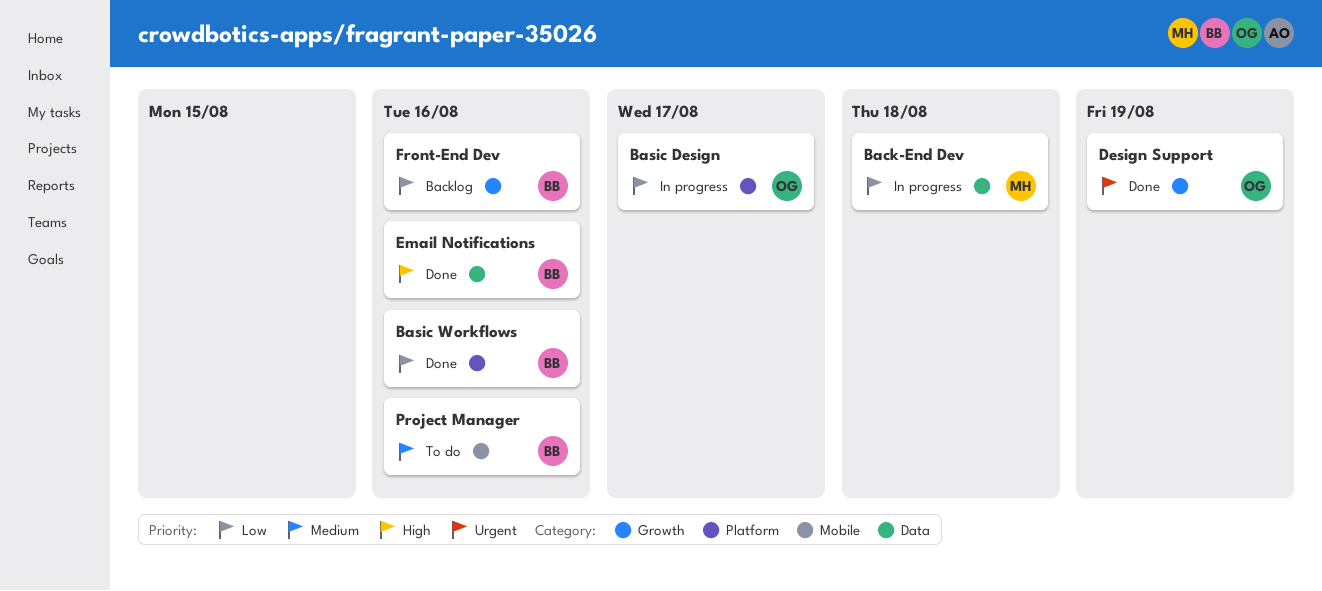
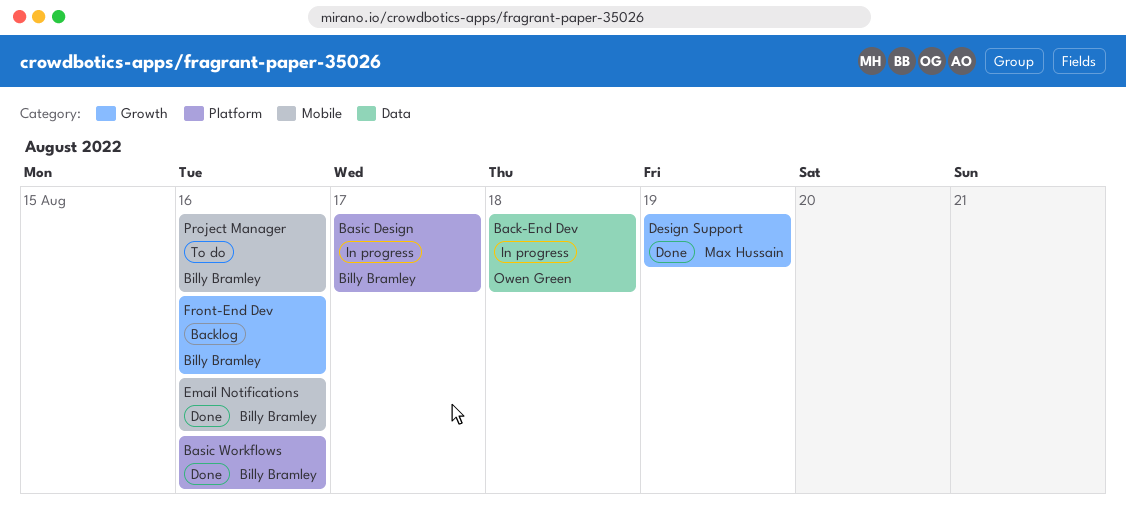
Back-End Dev, owner: Max Hussain -> Owen Green
Basic Design, owner: Owen Green -> Billy Bramley
Design Support, owner: Owen Green -> Max Hussain
Email Notifications, label: Data -> Mobile

